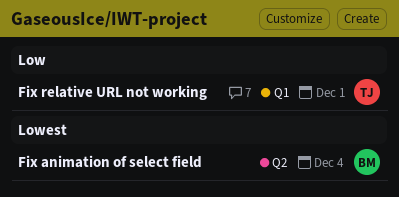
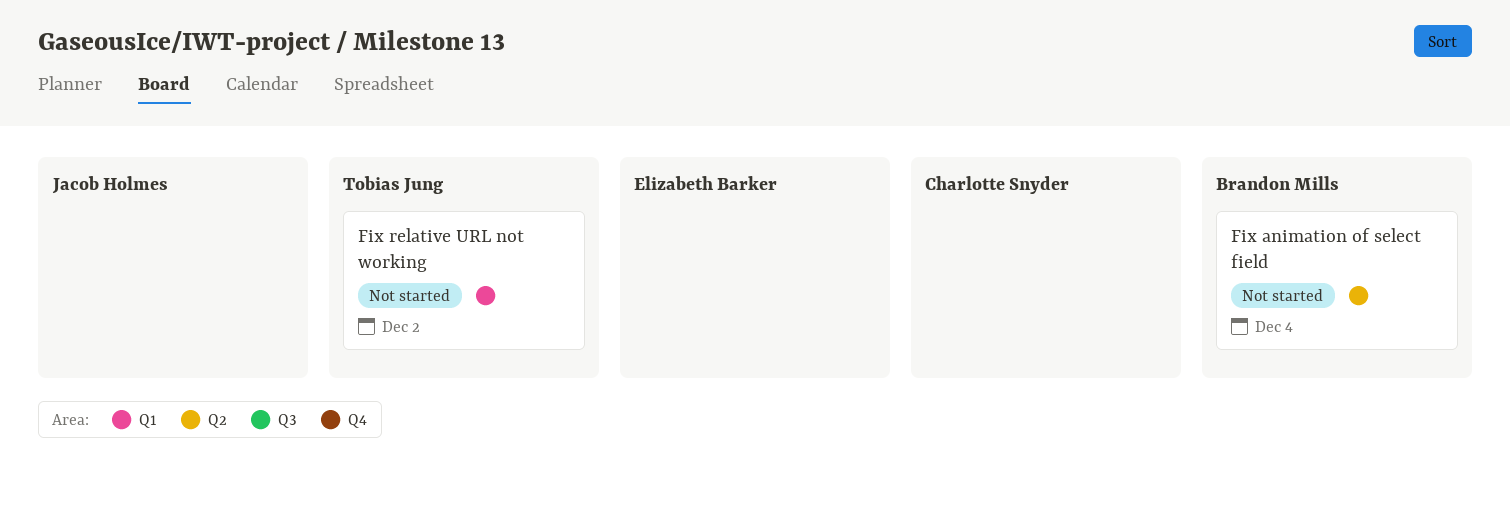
Fix relative URL not working, due: Dec 1 -> Dec 2

